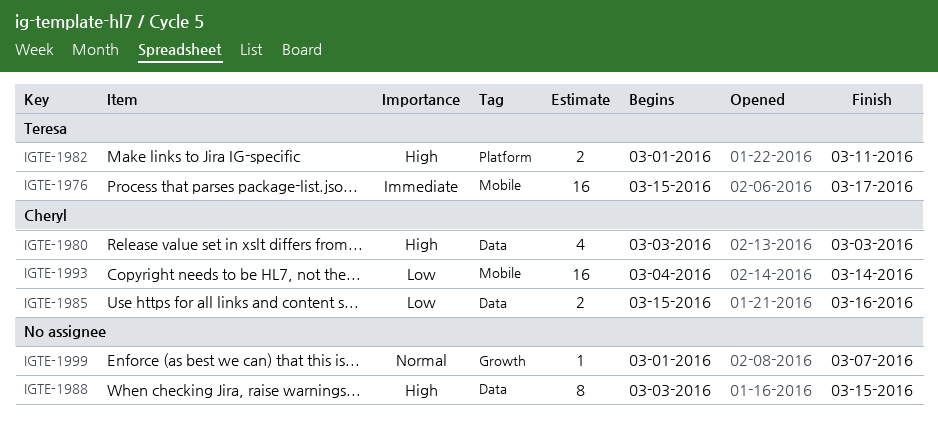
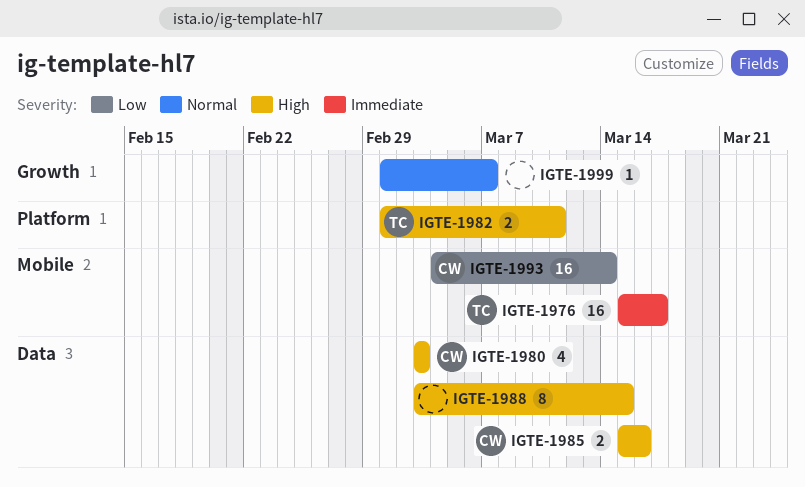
IGTE-1985, priority: Low -> High

